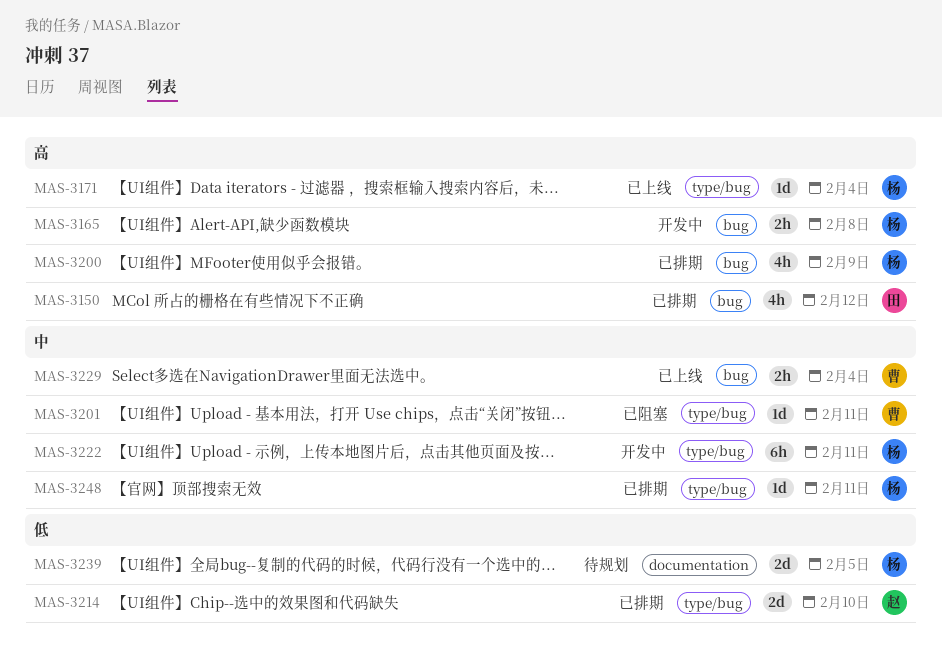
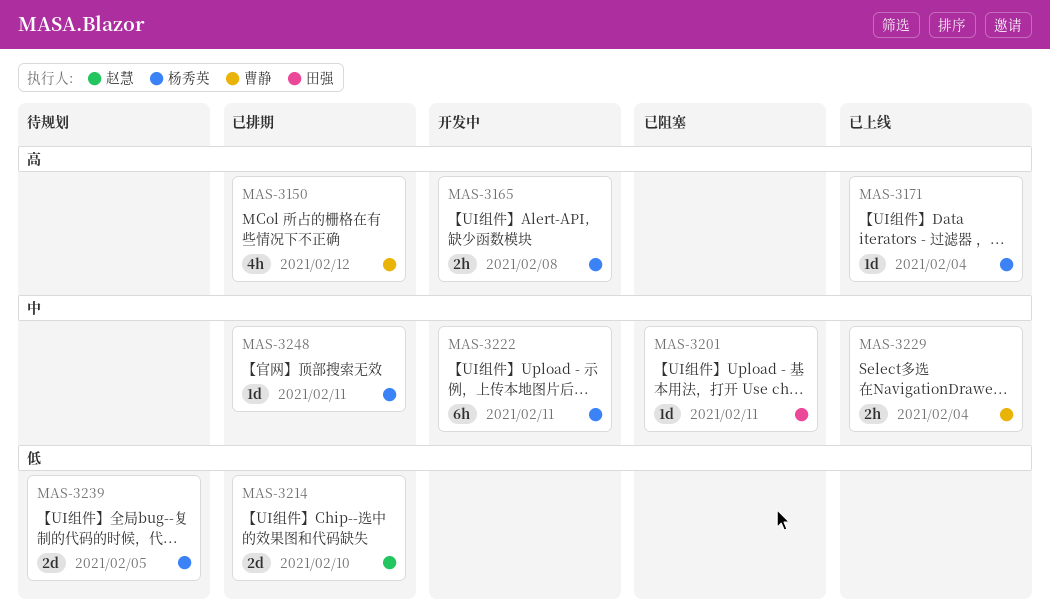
MAS-3150, owner: 田强 -> 曹静
MAS-3200: present -> none
MAS-3201, owner: 曹静 -> 田强

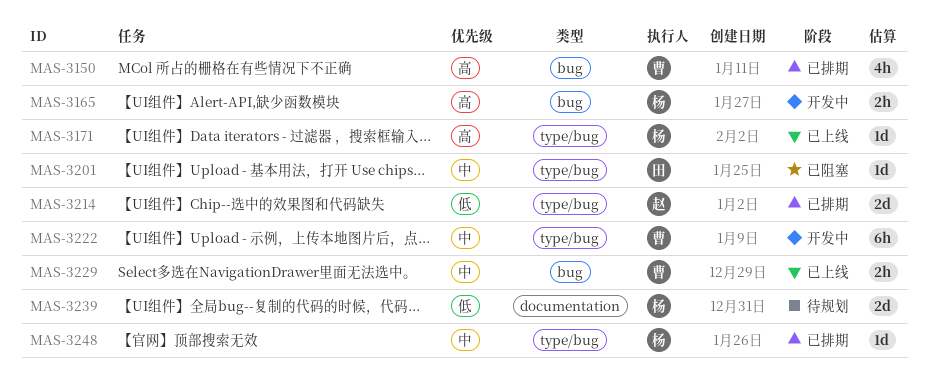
MAS-3222, owner: 杨秀英 -> 曹静

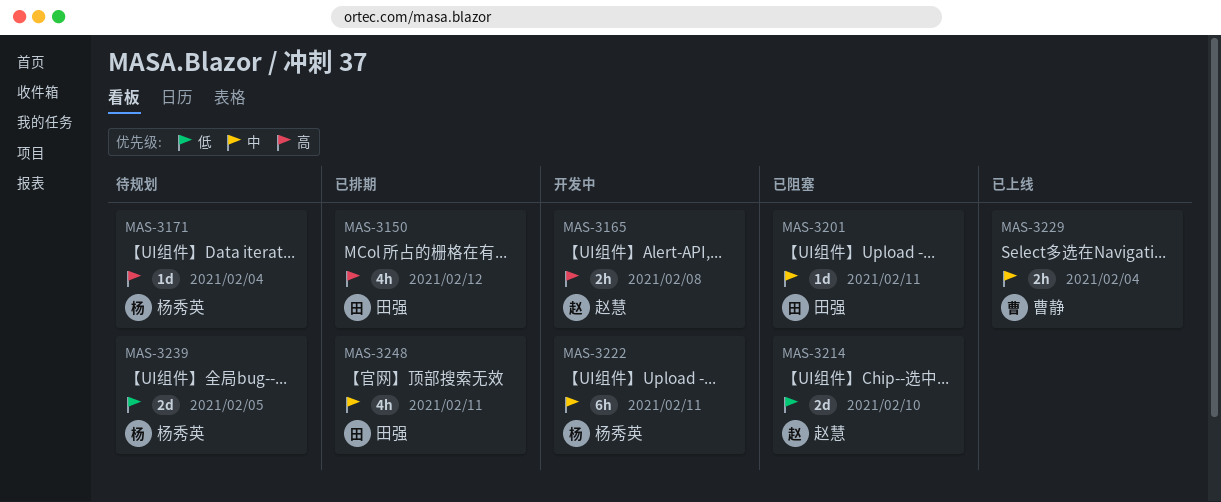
MAS-3150, owner: 曹静 -> 田强
MAS-3165, owner: 杨秀英 -> 赵慧
MAS-3171, status: 已上线 -> 待规划
MAS-3214, status: 已排期 -> 已阻塞
MAS-3222, owner: 曹静 -> 杨秀英
MAS-3248, owner: 杨秀英 -> 田强
MAS-3248, estimate: 1d -> 4h

